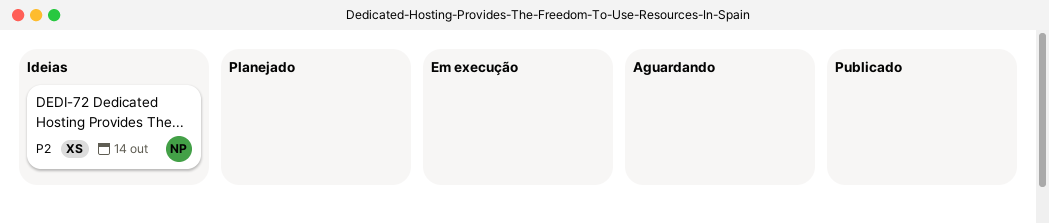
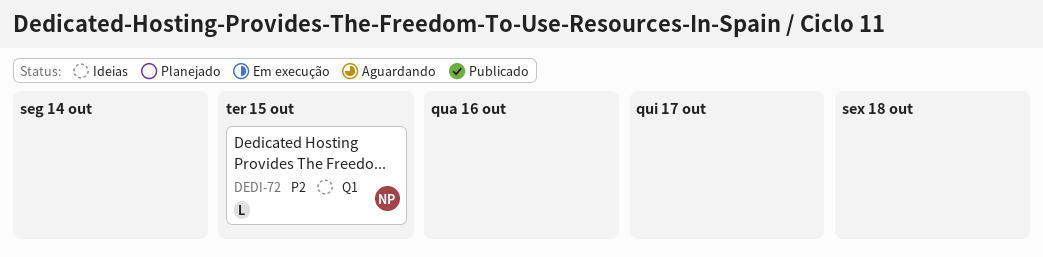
DEDI-72, estimate: XS -> L
DEDI-72, due: Oct 14 -> Oct 15

